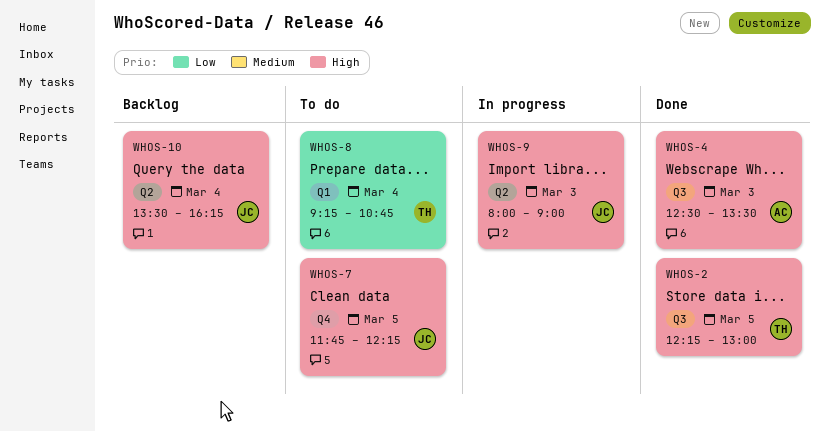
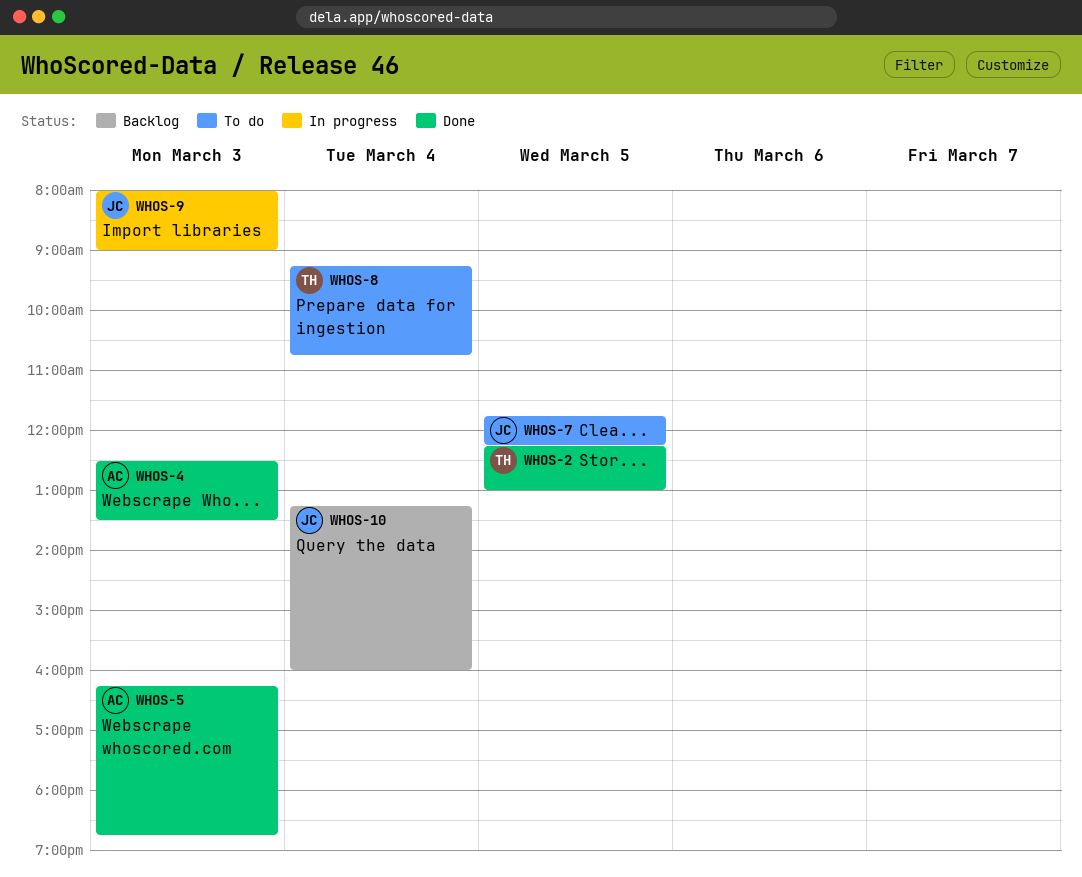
WHOS-5: none -> present
WHOS-10, begins: 13:30 -> 13:15
WHOS-10, ends: 16:15 -> 16:00

